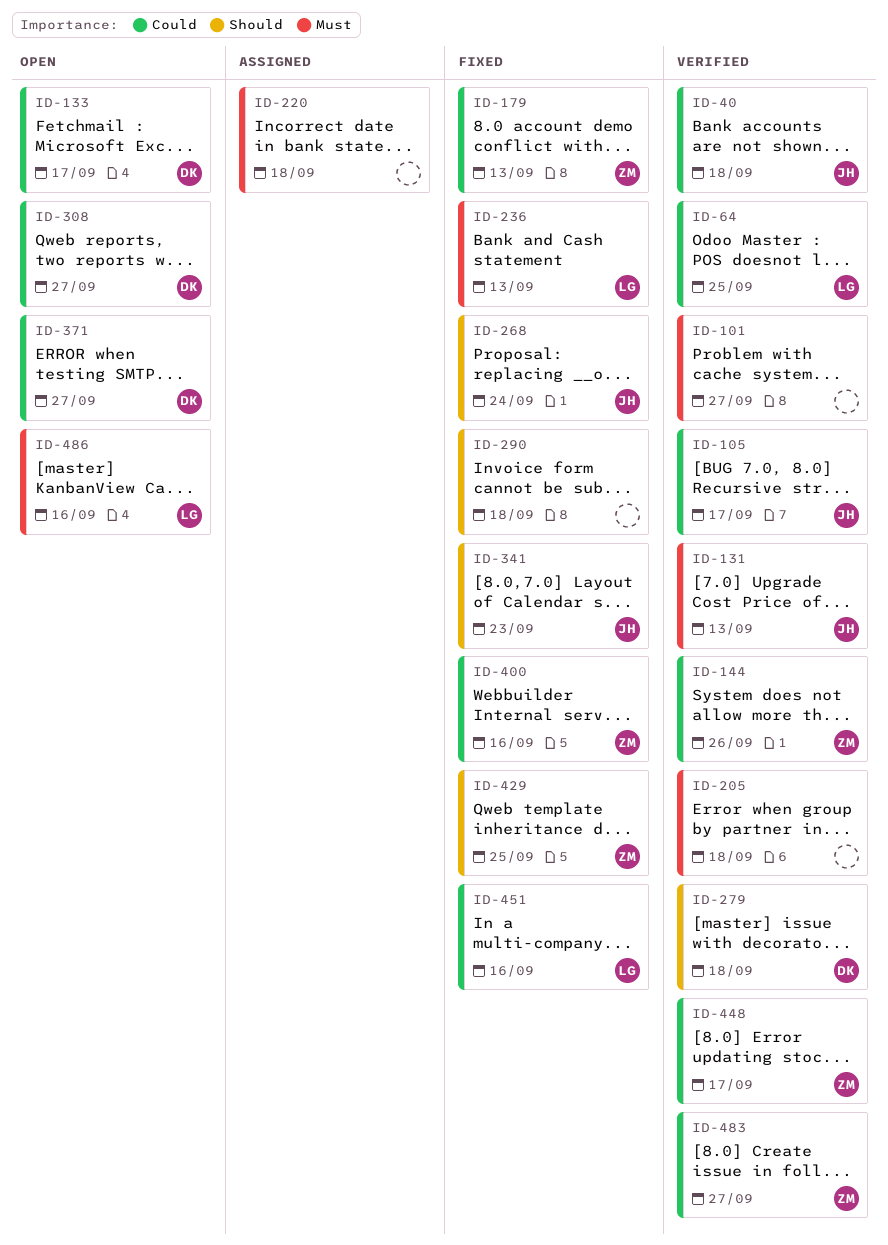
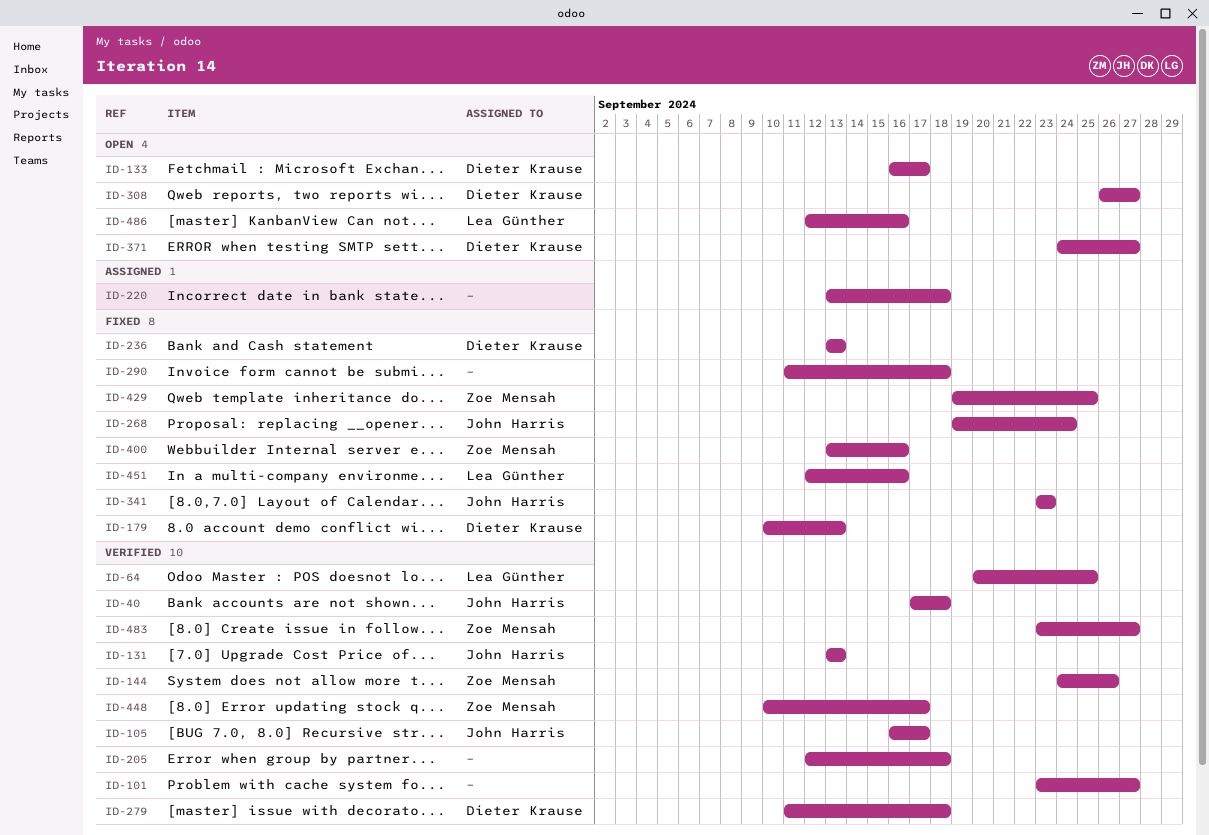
ID-179, owner: Zoe Mensah -> Dieter Krause
ID-236, owner: Lea Günther -> Dieter Krause

